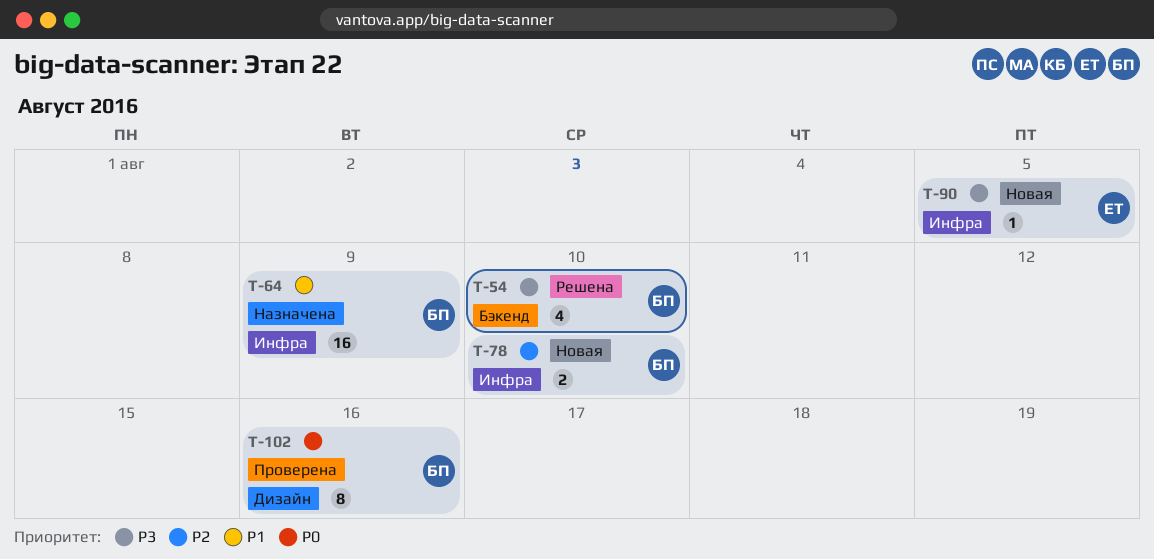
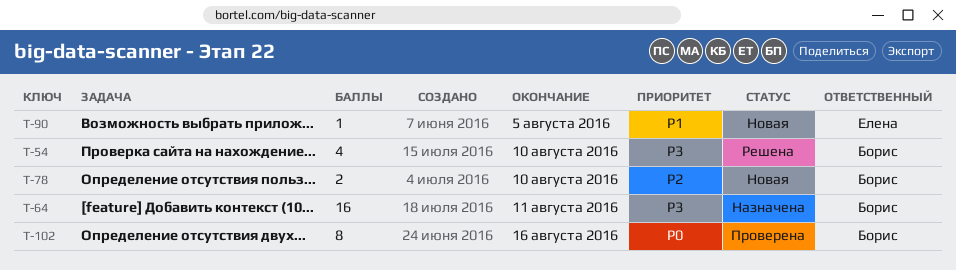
T-64, priority: P1 -> P3
T-64, due: Aug 9 -> Aug 11
T-90, priority: P3 -> P1

